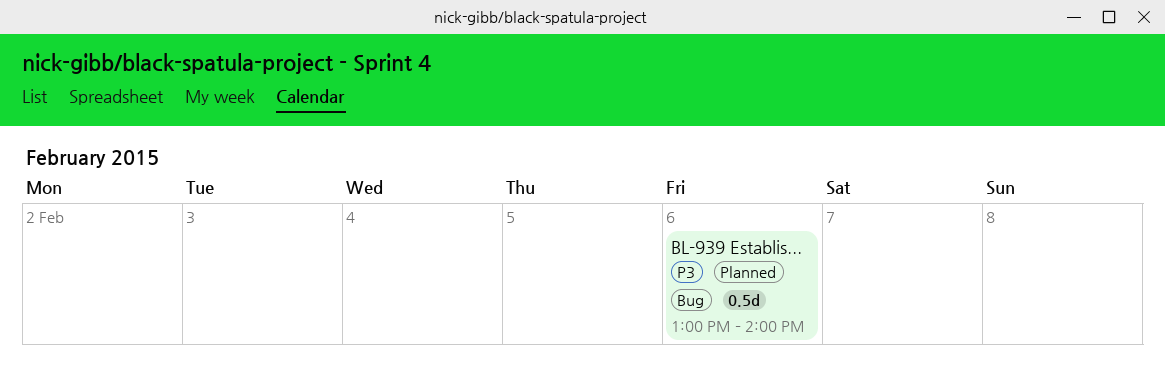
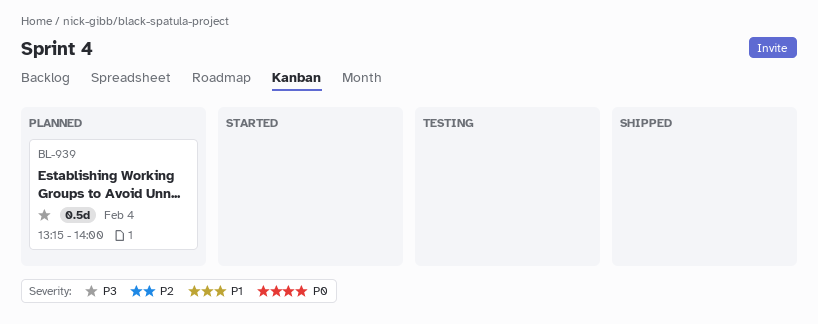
BL-939, day: Feb 6 -> Feb 4
BL-939, begins: 13:00 -> 13:15

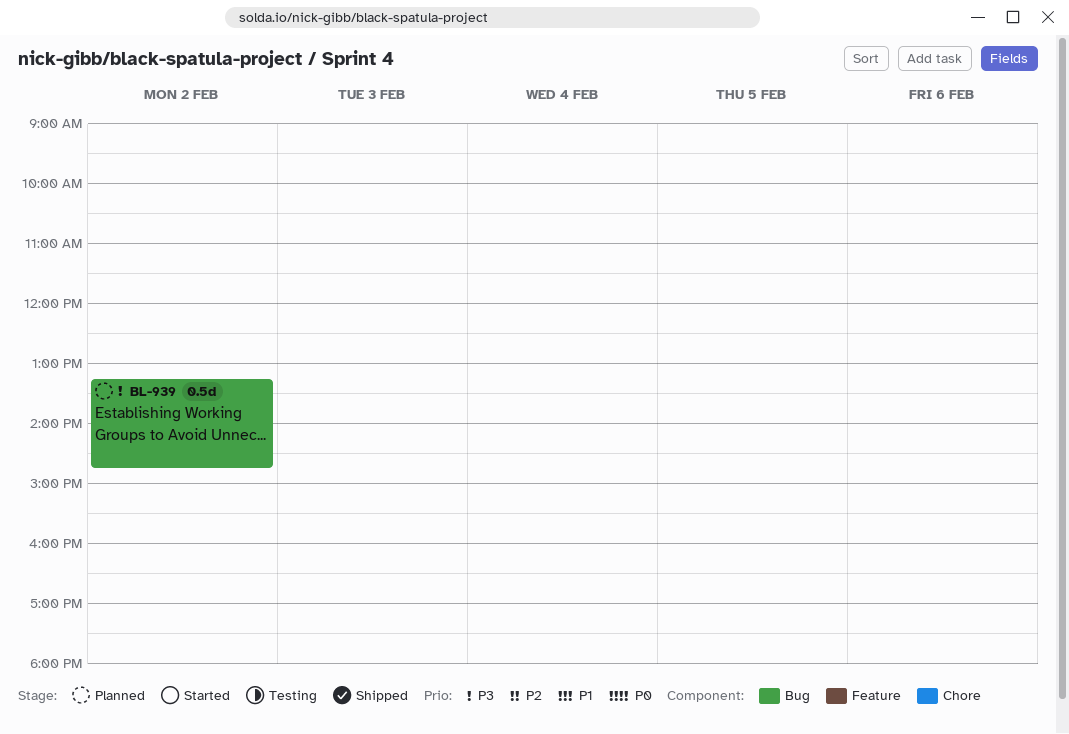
BL-939, day: Feb 4 -> Feb 2
BL-939, ends: 14:00 -> 14:45

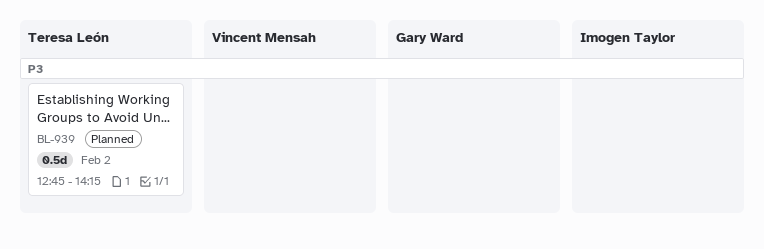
BL-939, begins: 13:15 -> 12:45
BL-939, ends: 14:45 -> 14:15

